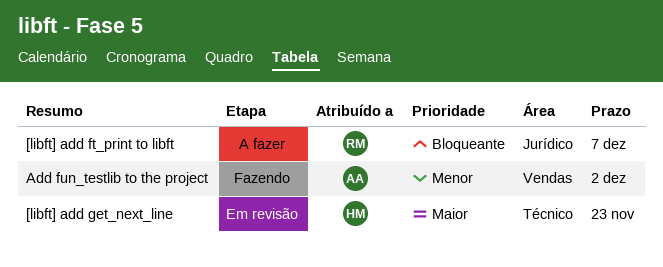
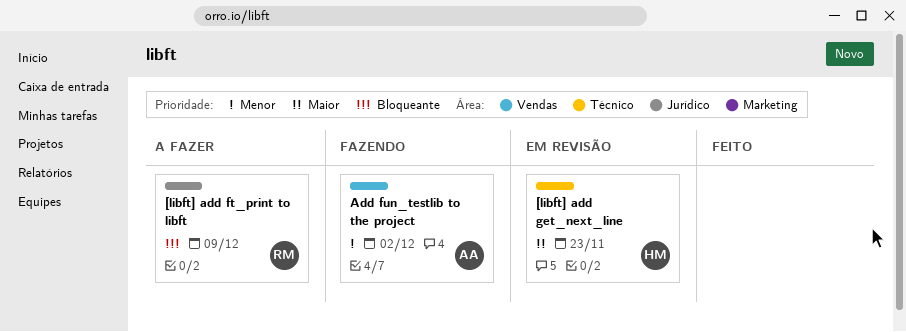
[libft] add ft_print to libft, due: Dec 7 -> Dec 9

